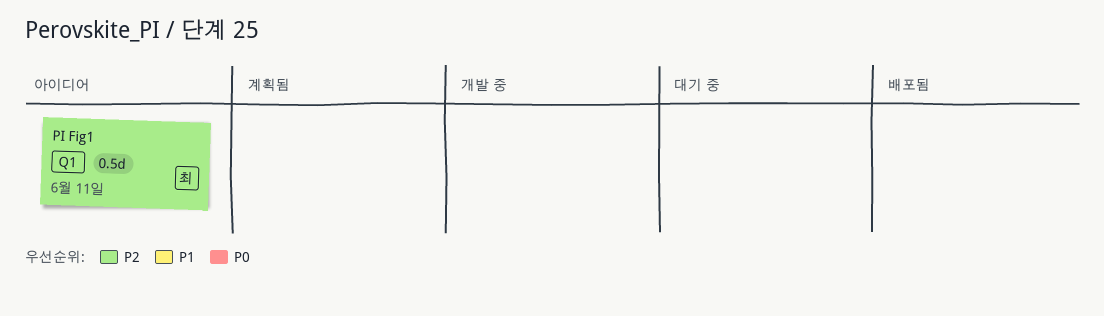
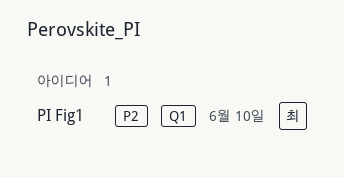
PI Fig1, due: Jun 11 -> Jun 10

